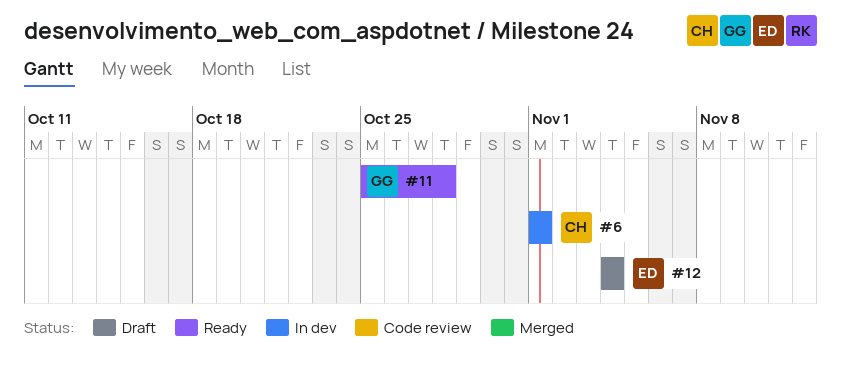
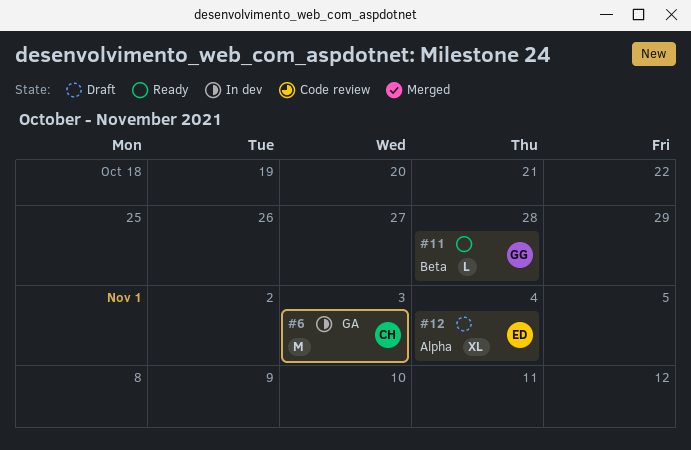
#6, due: Nov 1 -> Nov 3

